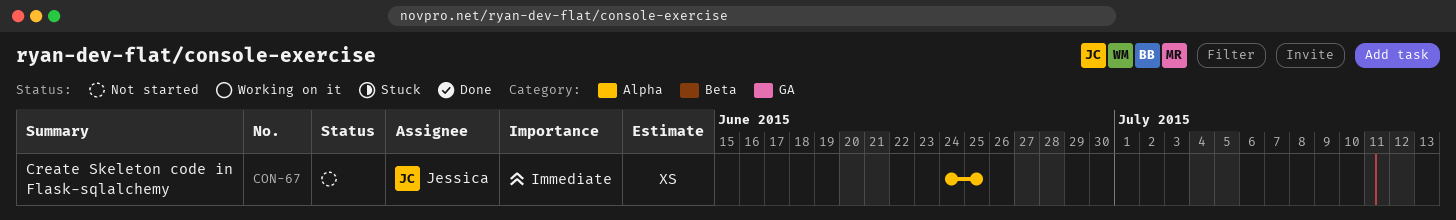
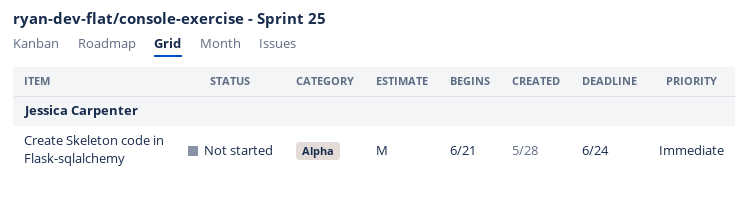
Create Skeleton code in Flask-sqlalchemy, estimate: XS -> M
Create Skeleton code in Flask-sqlalchemy, start: Jun 24 -> Jun 21
Create Skeleton code in Flask-sqlalchemy, due: Jun 25 -> Jun 24

